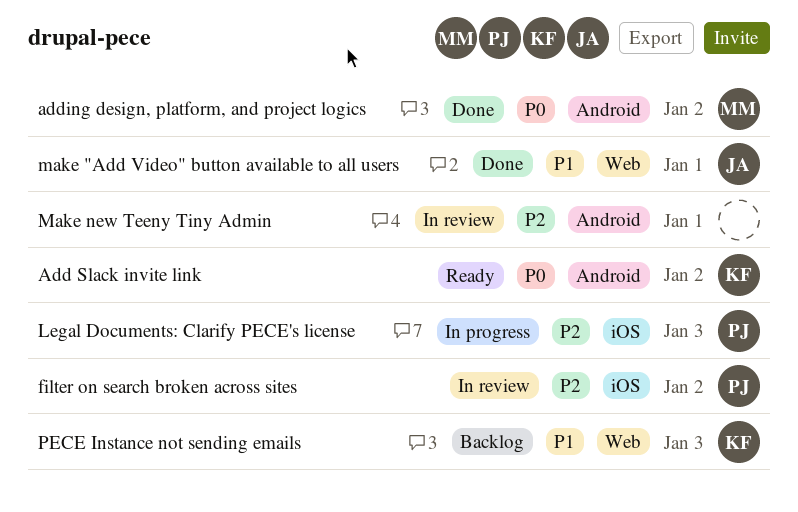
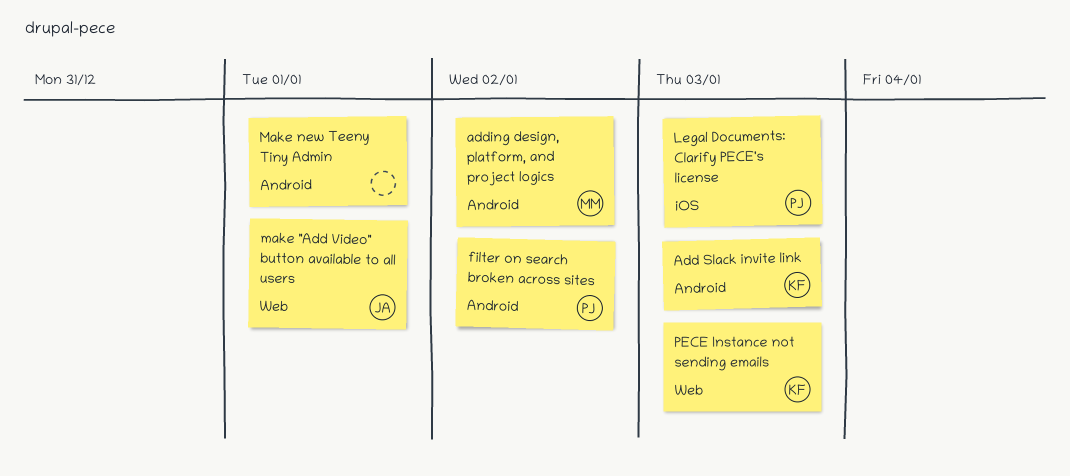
Add Slack invite link, due: Jan 2 -> Jan 3
filter on search broken across sites, label: iOS -> Android

